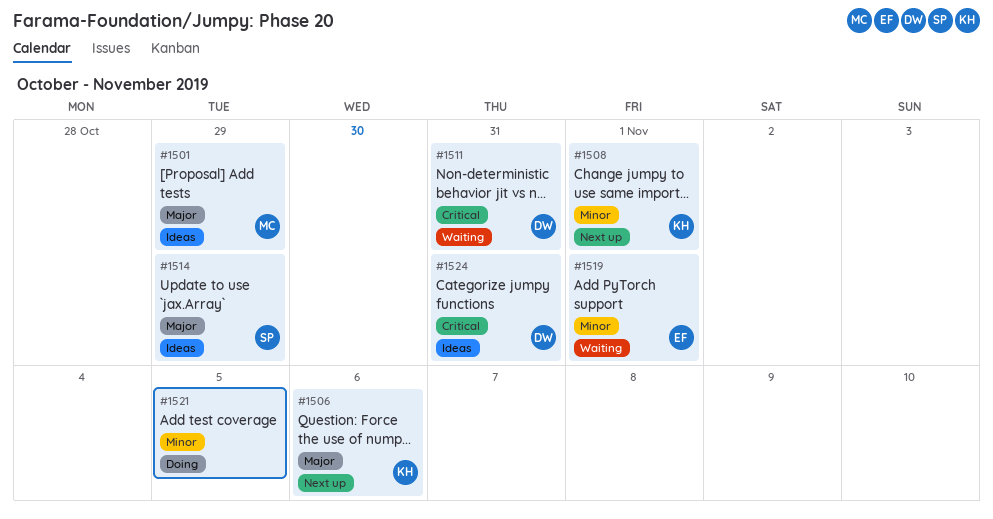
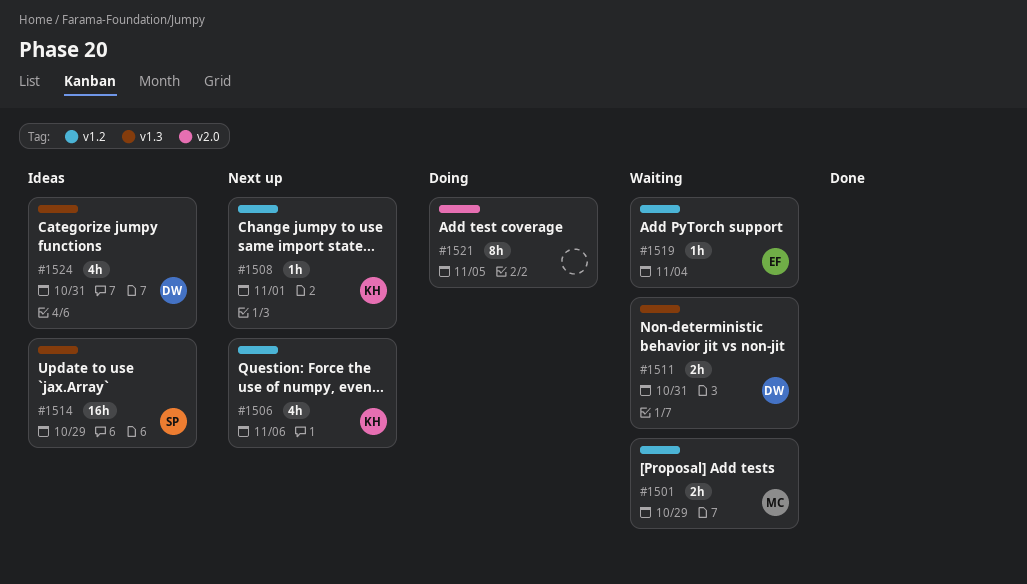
#1501, status: Ideas -> Waiting
#1519, due: Nov 1 -> Nov 4

